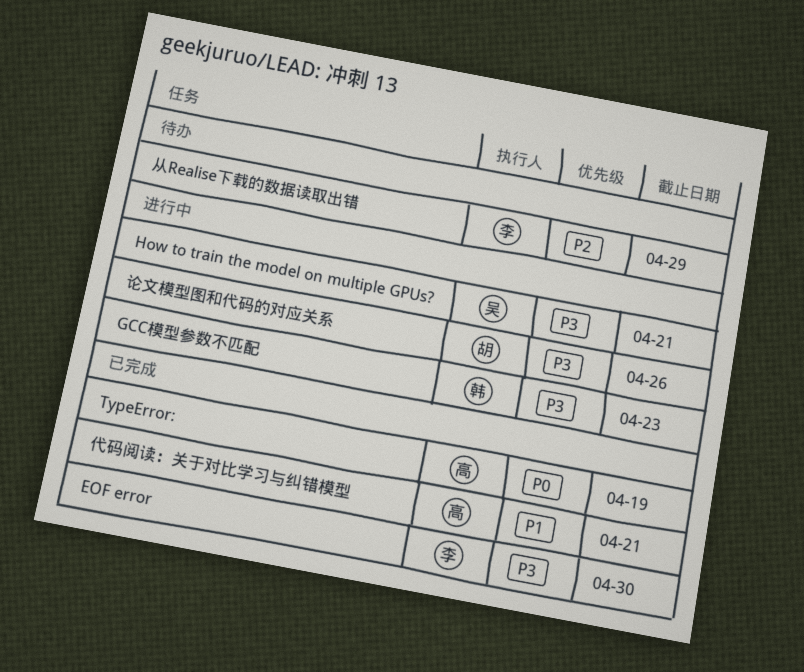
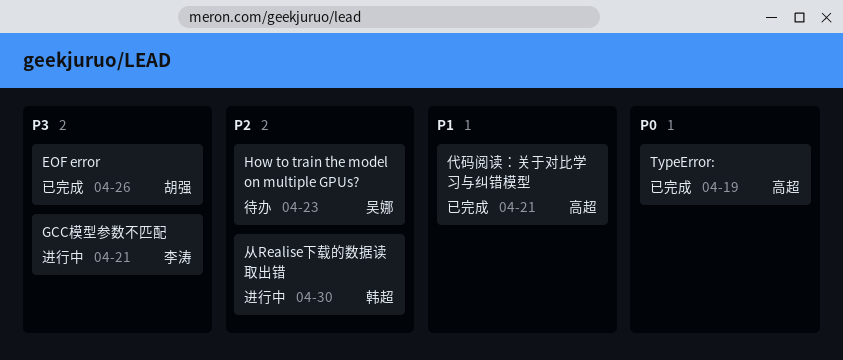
EOF error, owner: 李涛 -> 胡强
EOF error, due: Apr 30 -> Apr 26
GCC模型参数不匹配, owner: 韩超 -> 李涛
GCC模型参数不匹配, due: Apr 23 -> Apr 21
How to train the model on multiple GPUs?, status: 进行中 -> 待办
How to train the model on multiple GPUs?, priority: P3 -> P2
How to train the model on multiple GPUs?, due: Apr 21 -> Apr 23
从Realise下载的数据读取出错, status: 待办 -> 进行中
从Realise下载的数据读取出错, owner: 李涛 -> 韩超
从Realise下载的数据读取出错, due: Apr 29 -> Apr 30
论文模型图和代码的对应关系: present -> none

